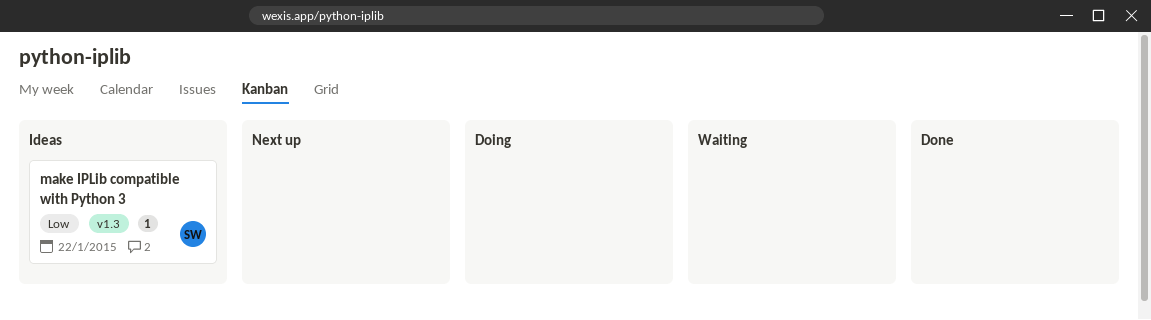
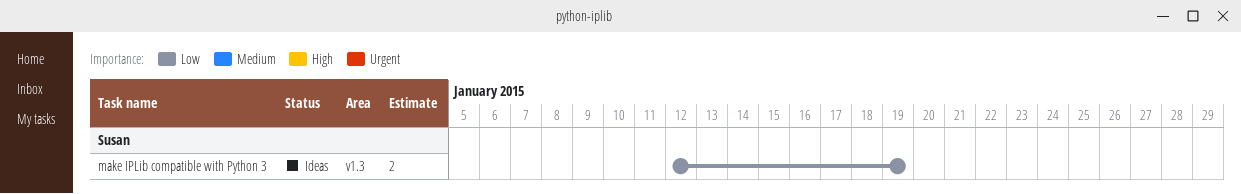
make IPLib compatible with Python 3, estimate: 1 -> 2
make IPLib compatible with Python 3, due: Jan 22 -> Jan 19

